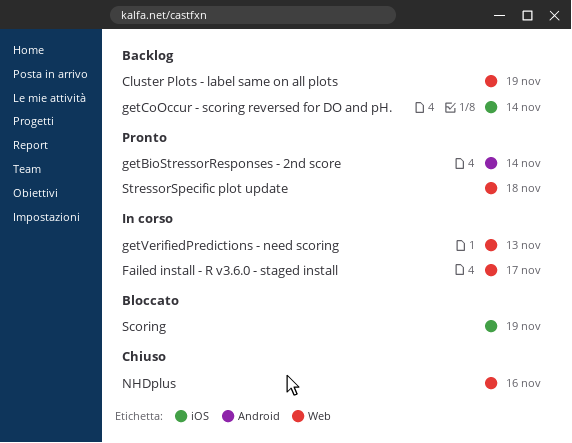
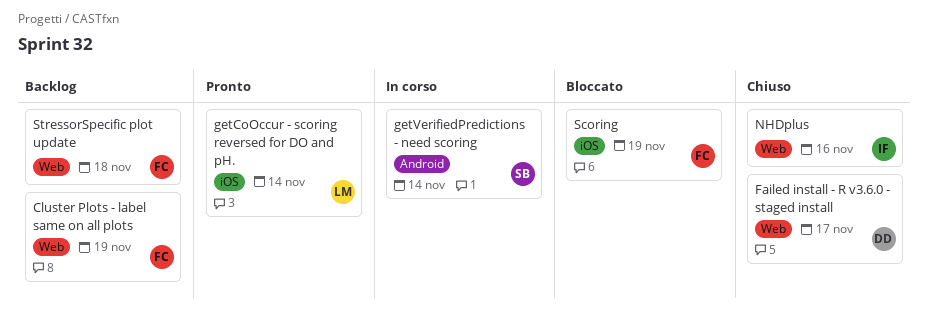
Failed install - R v3.6.0 - staged install, status: In corso -> Chiuso
getBioStressorResponses - 2nd score: present -> none
getCoOccur - scoring reversed for DO and pH., status: Backlog -> Pronto
getVerifiedPredictions - need scoring, label: Web -> Android
getVerifiedPredictions - need scoring, due: Nov 13 -> Nov 14
StressorSpecific plot update, status: Pronto -> Backlog

